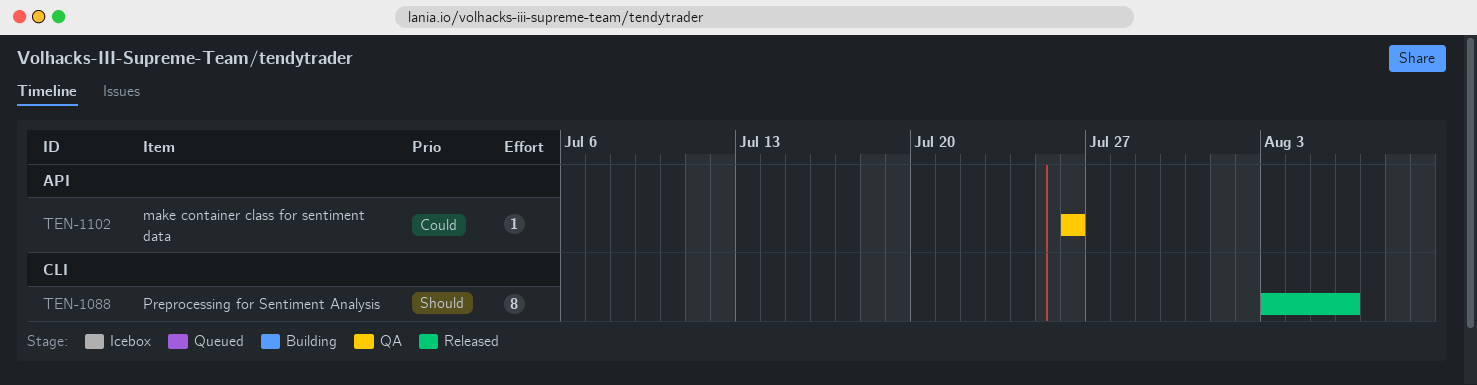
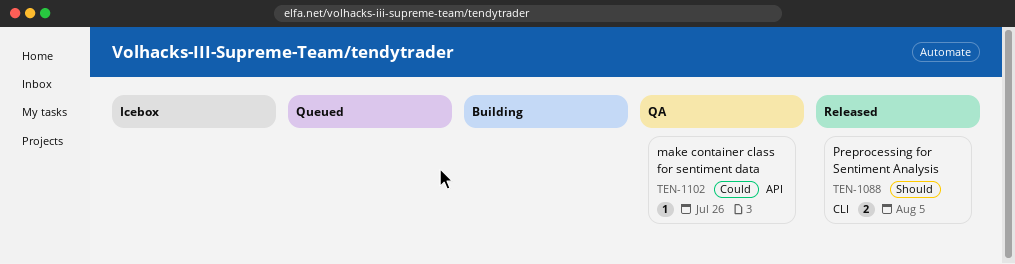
TEN-1088, estimate: 8 -> 2
TEN-1088, due: Aug 6 -> Aug 5

